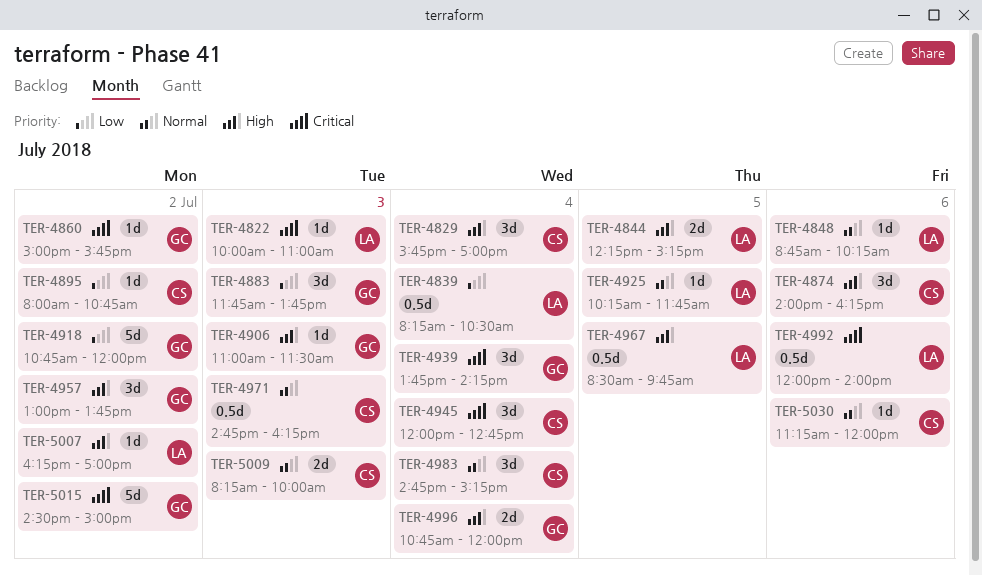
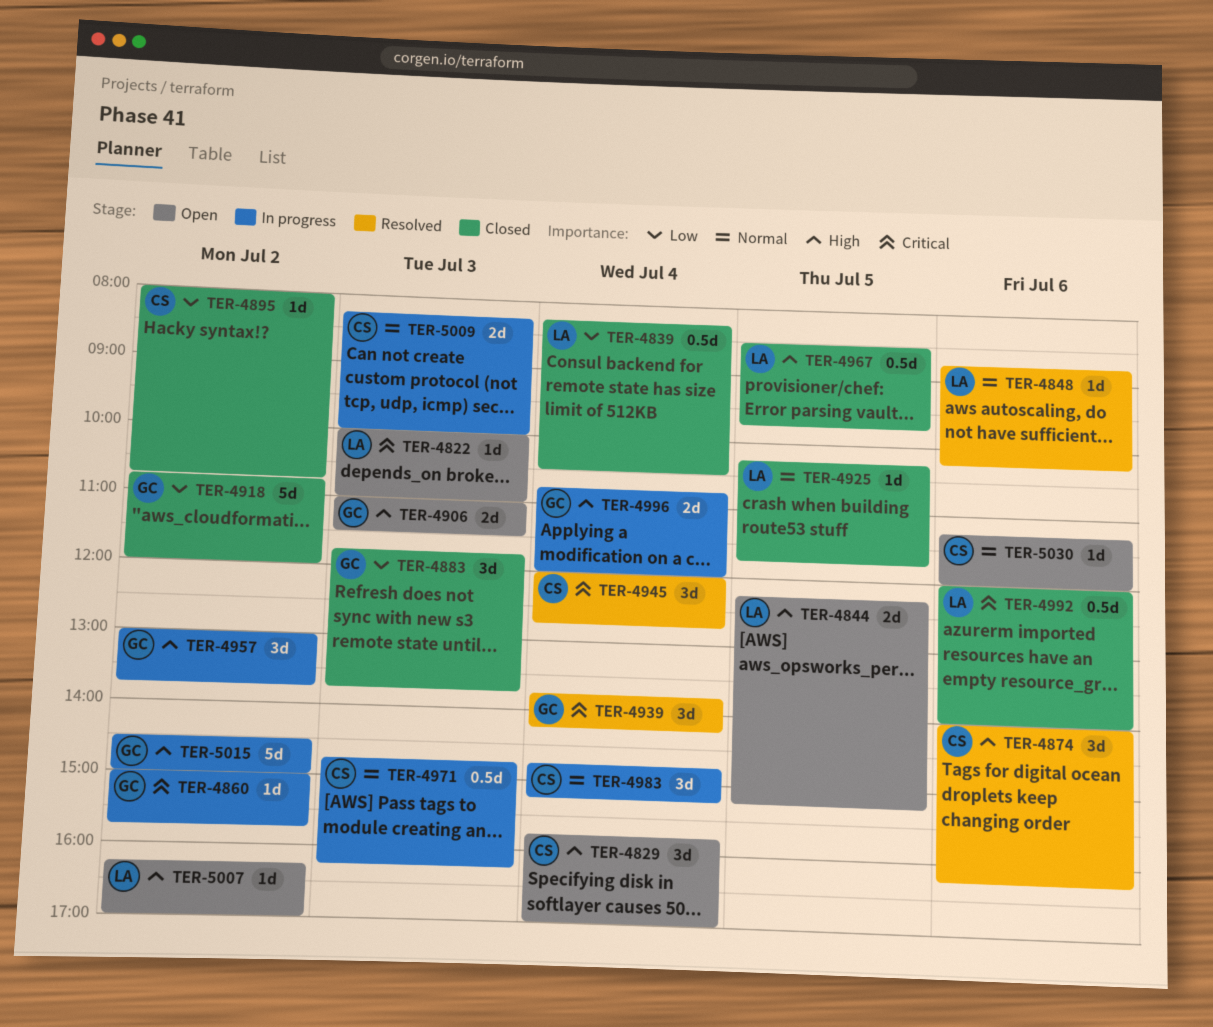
TER-4906, estimate: 1d -> 2d
TER-5015, priority: Critical -> High

